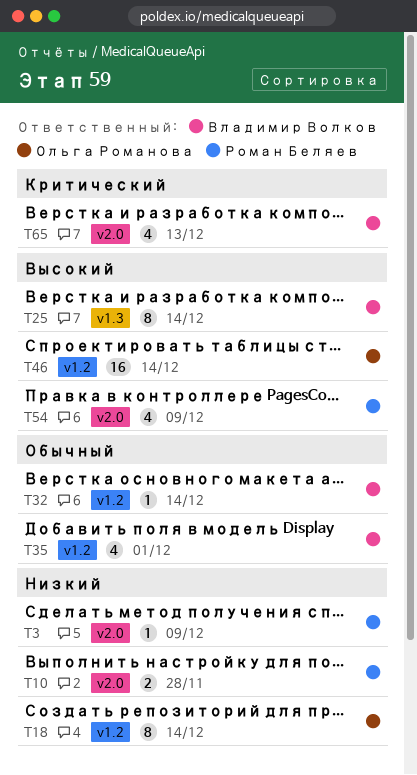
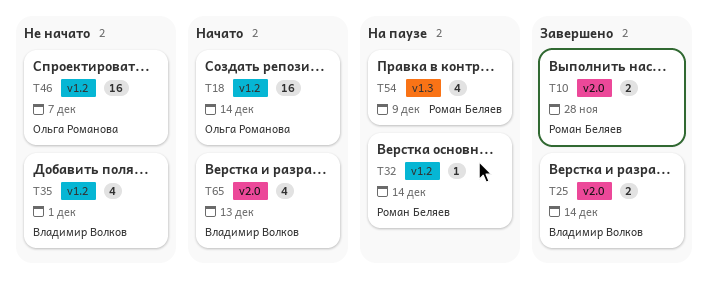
T3: present -> none
T18, estimate: 8 -> 16
T25, label: v1.3 -> v2.0
T25, estimate: 8 -> 2
T32, owner: Владимир Волков -> Роман Беляев
T46, due: Dec 14 -> Dec 7
T54, label: v2.0 -> v1.3

